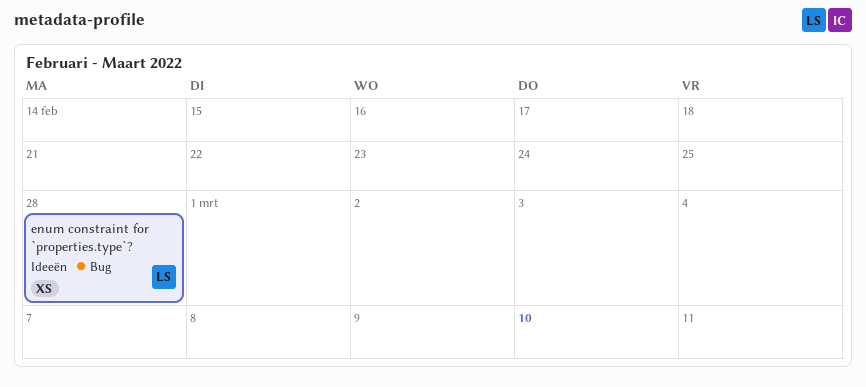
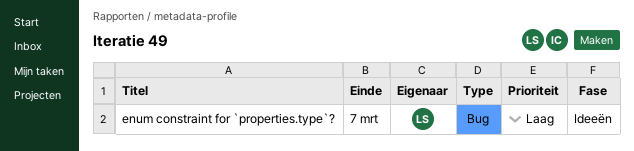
enum constraint for `properties.type`?, due: Feb 28 -> Mar 7

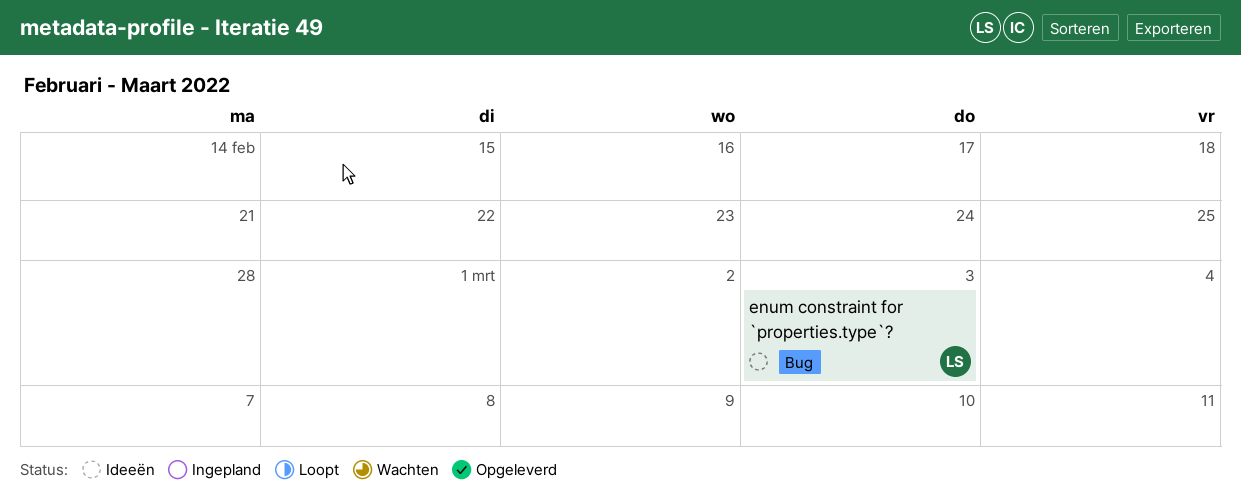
enum constraint for `properties.type`?, due: Mar 7 -> Mar 3

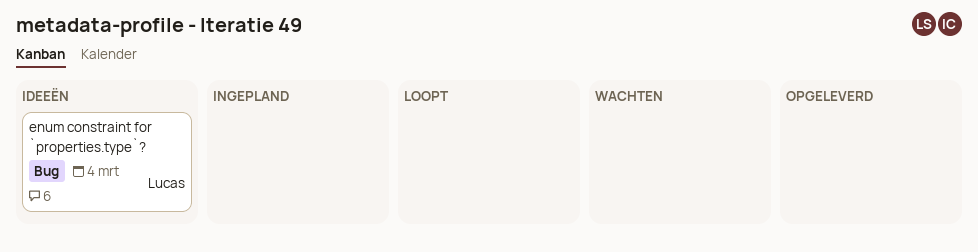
enum constraint for `properties.type`?, due: Mar 3 -> Mar 4

